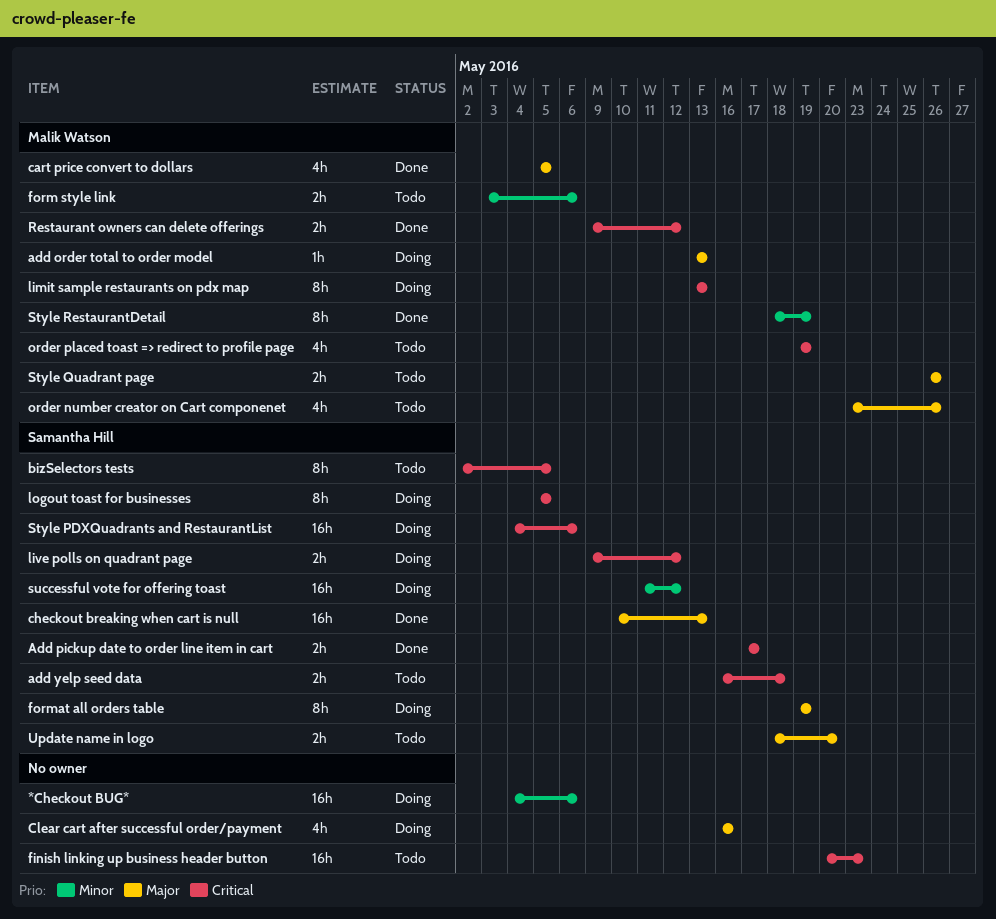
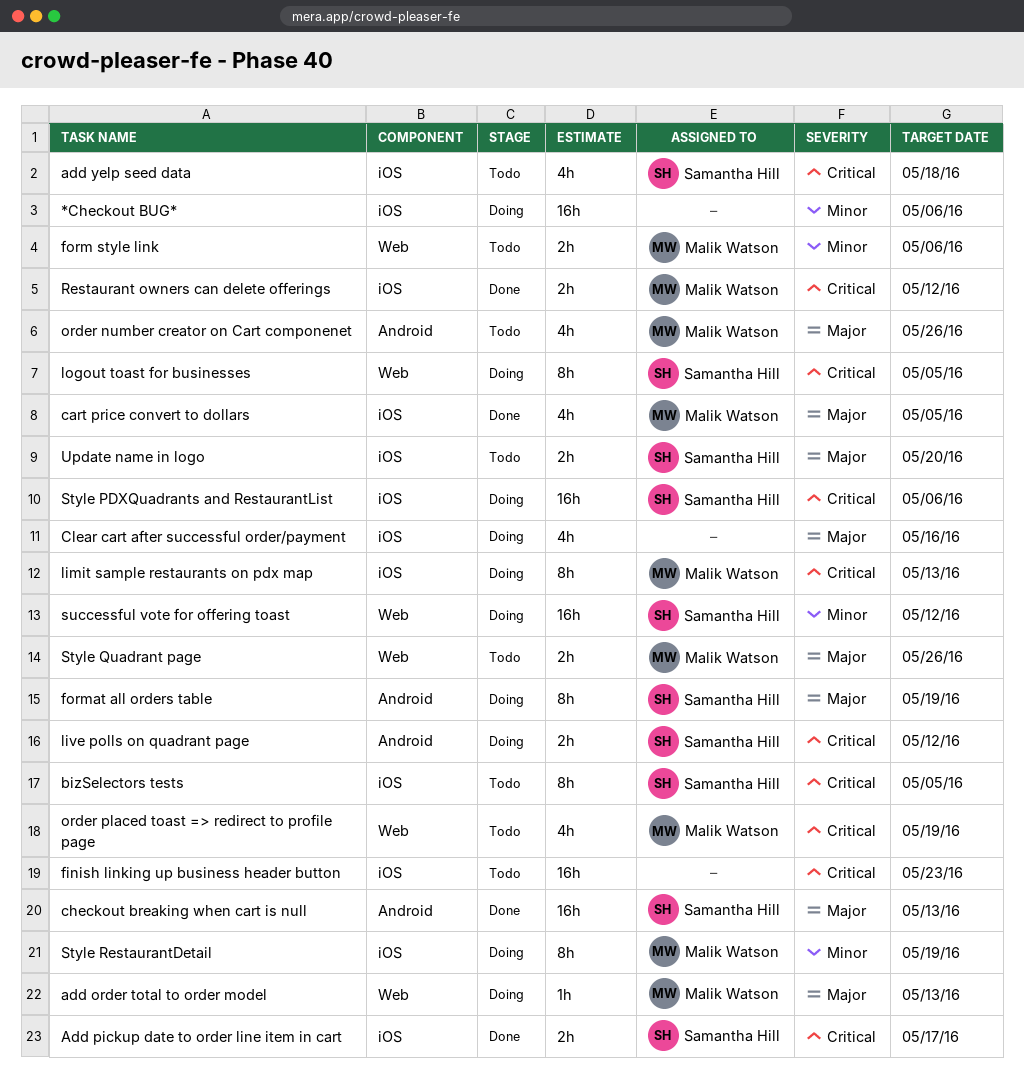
add yelp seed data, estimate: 2h -> 4h
Style RestaurantDetail, status: Done -> Doing

